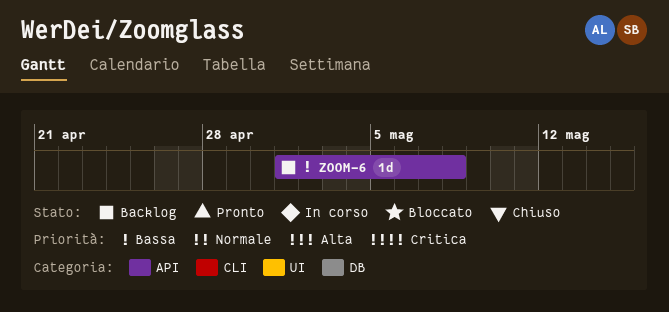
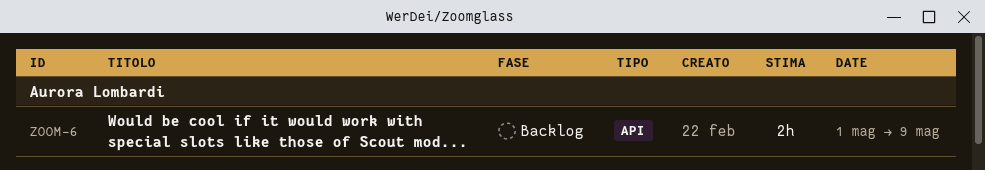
ZOOM-6, estimate: 1d -> 2h
ZOOM-6, due: May 8 -> May 9

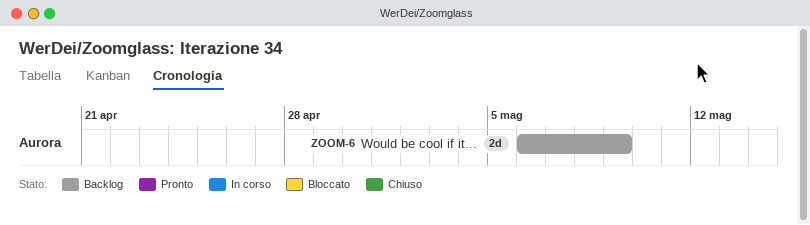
ZOOM-6, estimate: 2h -> 2d
ZOOM-6, start: May 1 -> May 6

